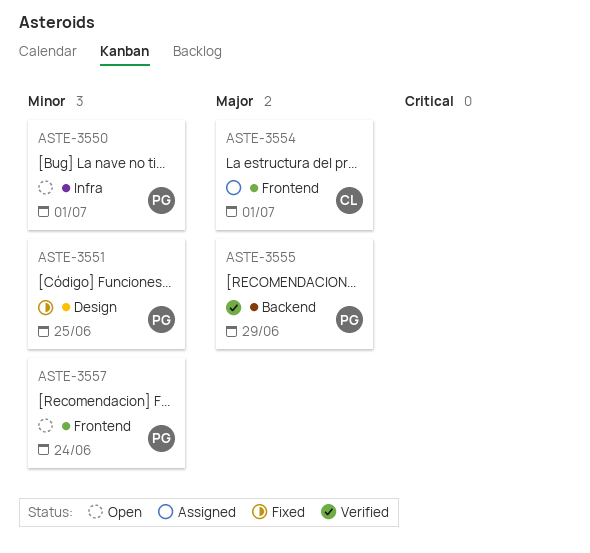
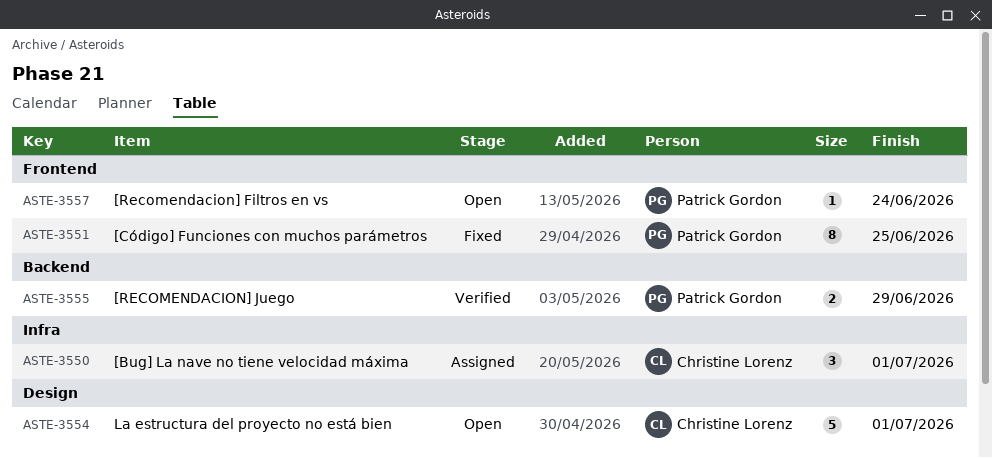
ASTE-3550, status: Open -> Assigned
ASTE-3550, owner: Patrick Gordon -> Christine Lorenz
ASTE-3551, label: Design -> Frontend
ASTE-3554, status: Assigned -> Open
ASTE-3554, label: Frontend -> Design

